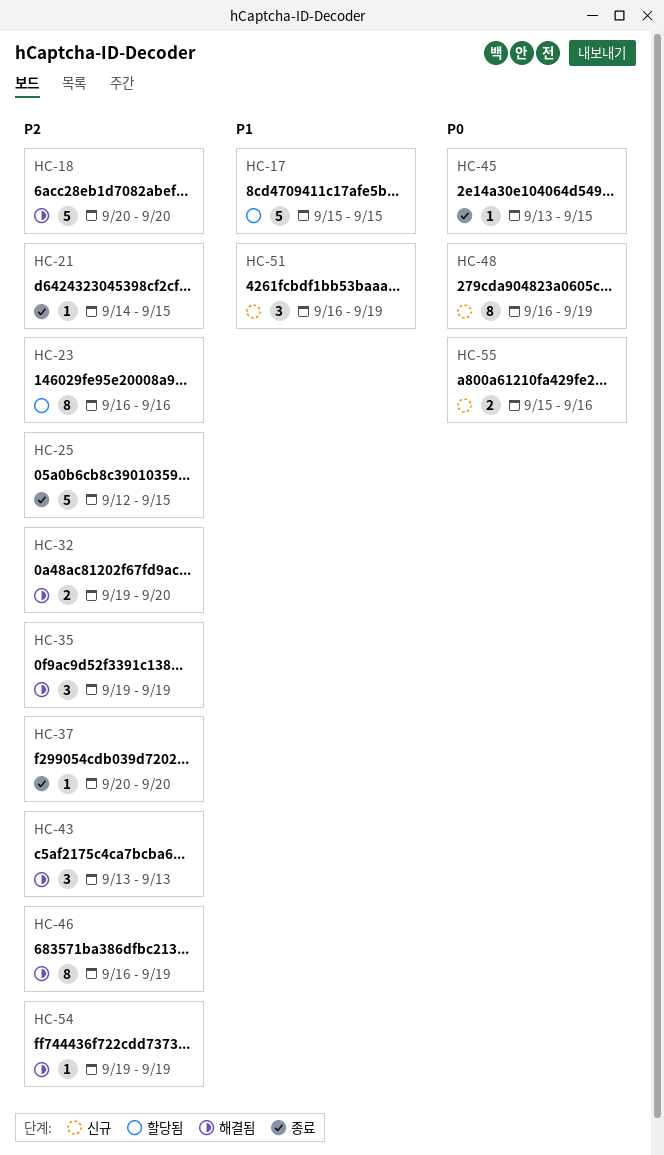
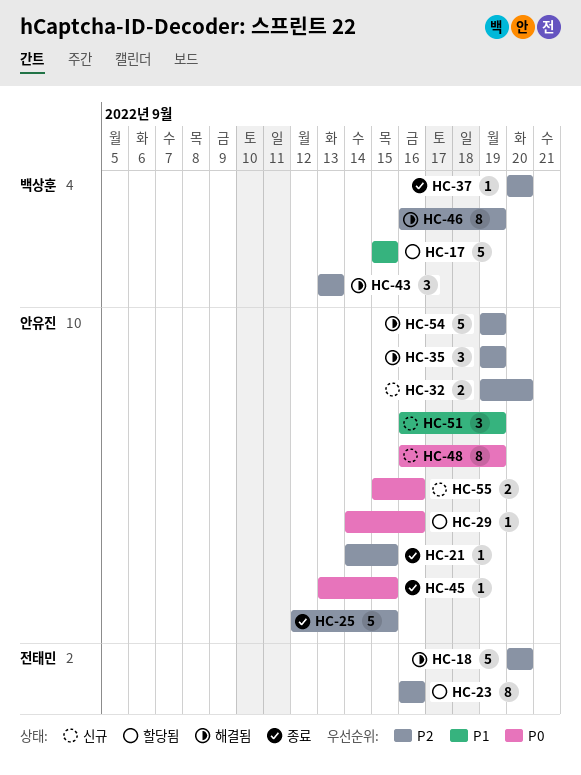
HC-29: none -> present
HC-32, status: 해결됨 -> 신규
HC-54, estimate: 1 -> 5

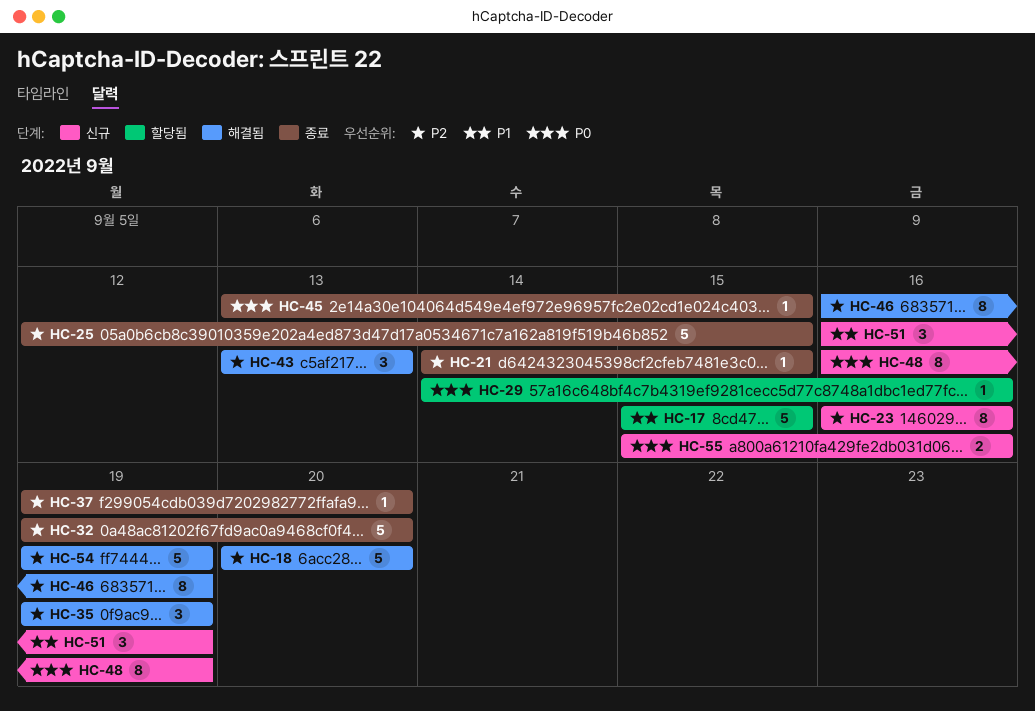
HC-23, status: 할당됨 -> 신규
HC-32, status: 신규 -> 종료
HC-32, estimate: 2 -> 5
HC-37, start: Sep 20 -> Sep 19

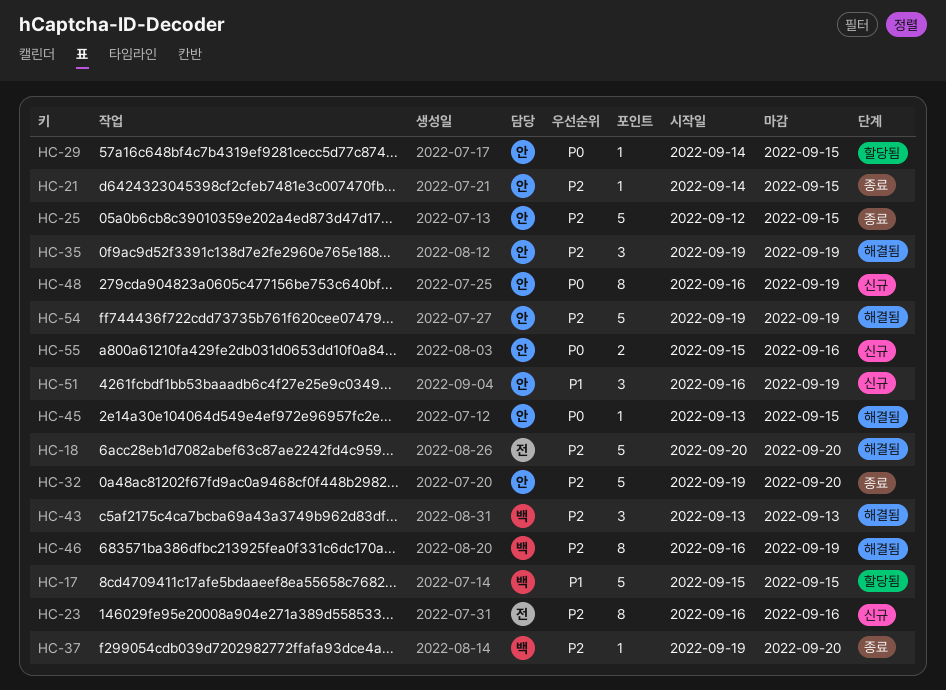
HC-29, due: Sep 16 -> Sep 15
HC-45, status: 종료 -> 해결됨

